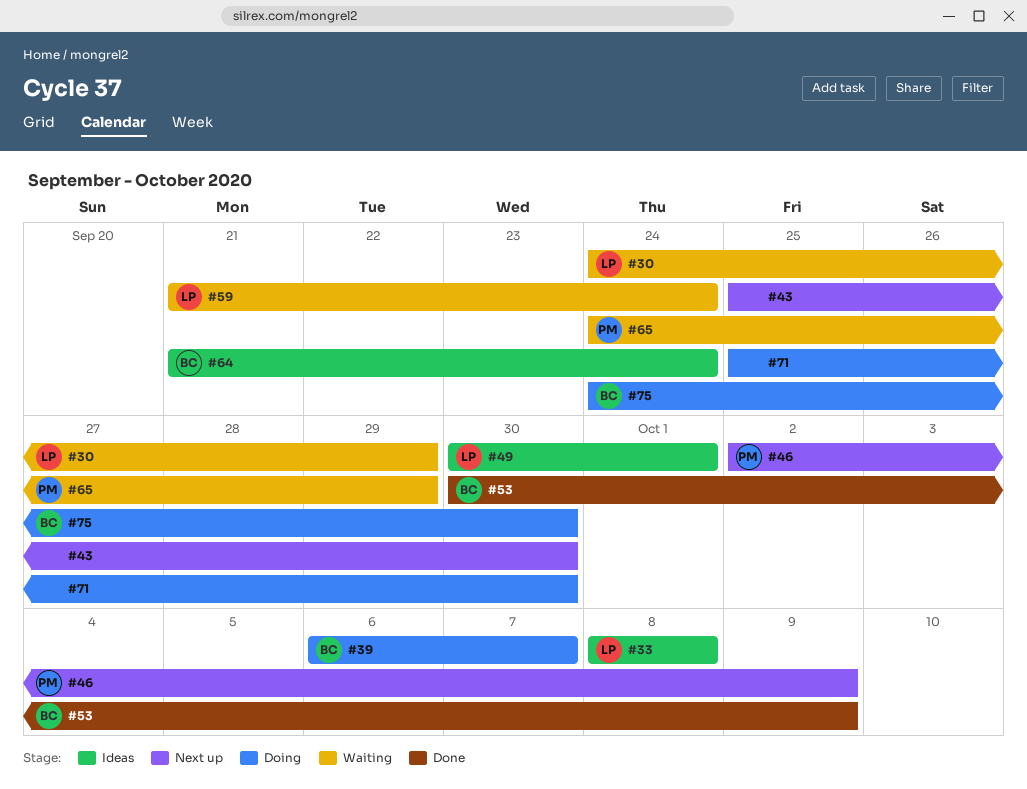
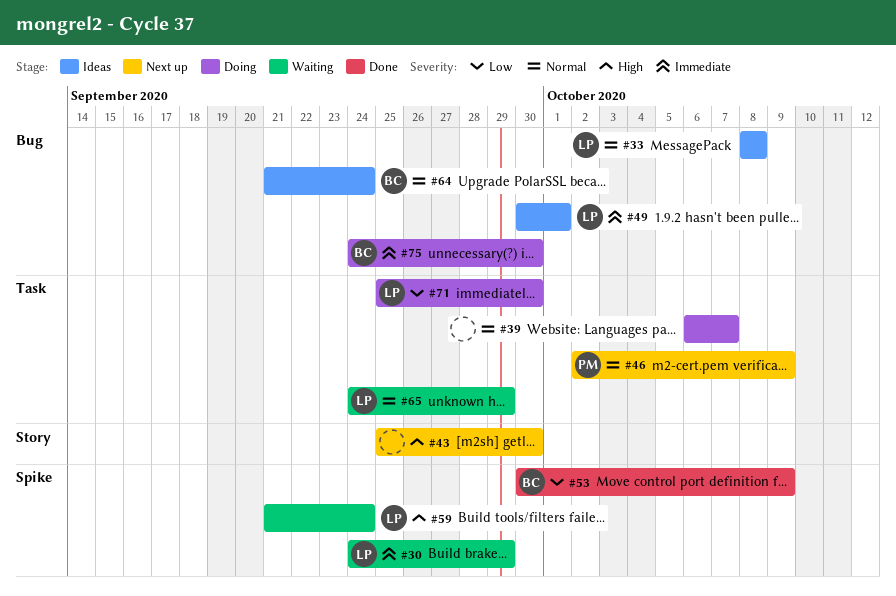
#39, owner: BC -> none
#65, owner: PM -> LP
#71, owner: none -> LP

